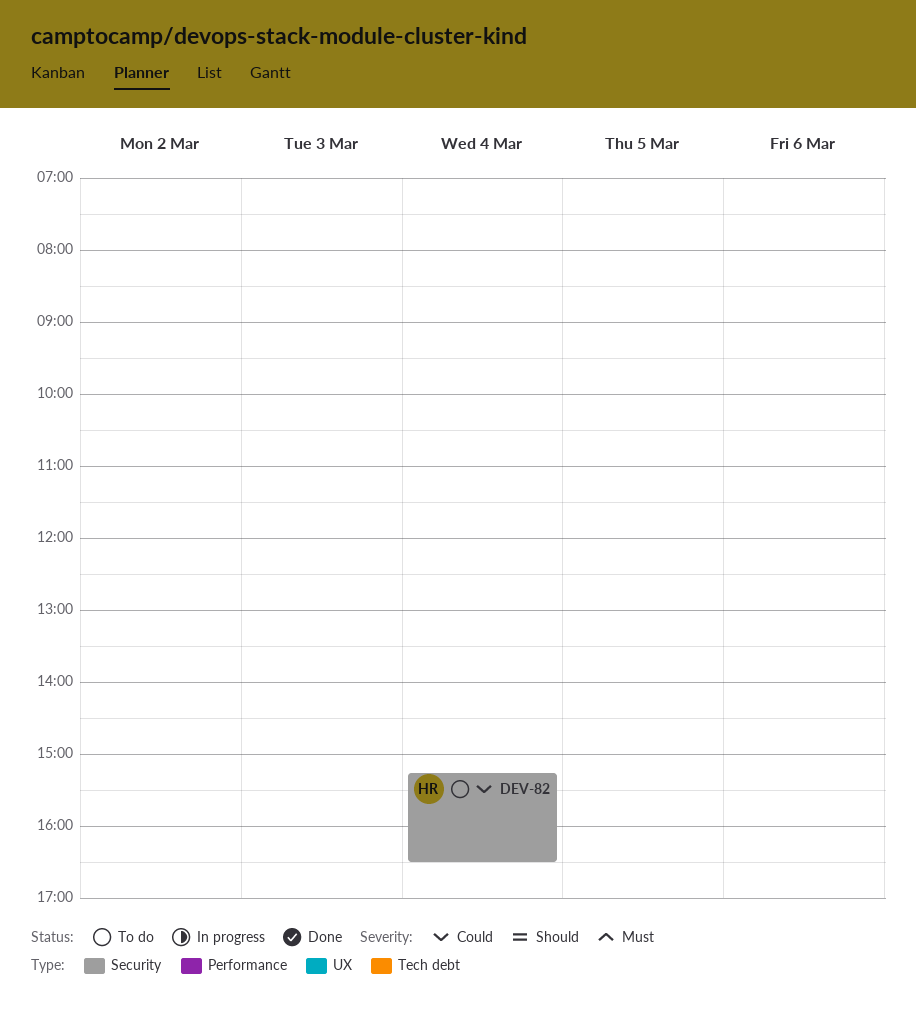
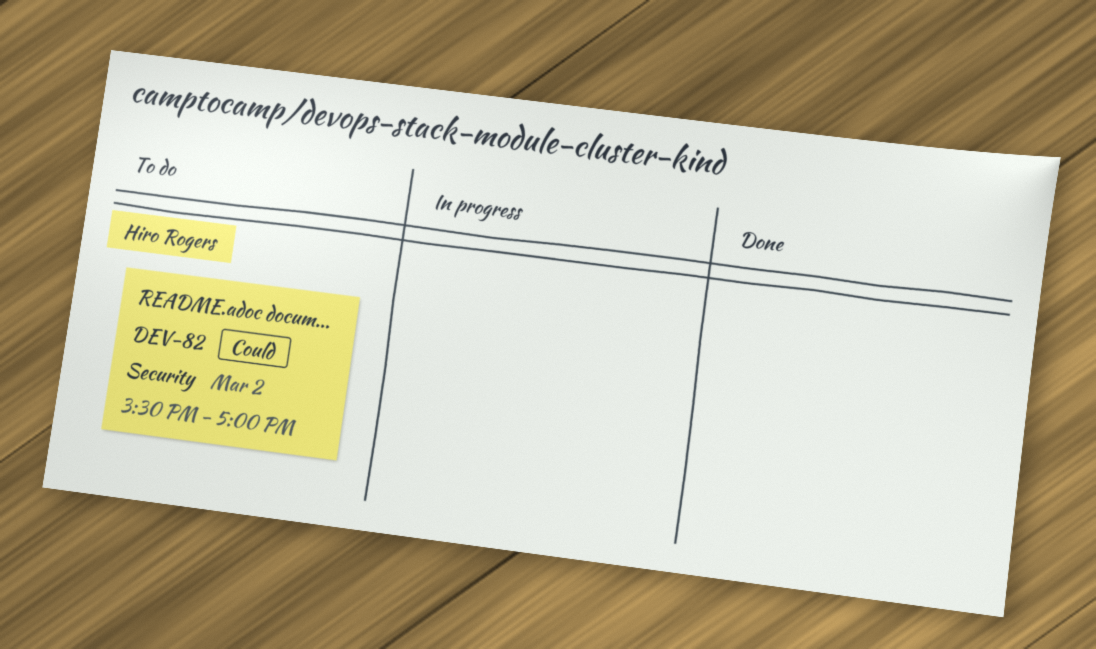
DEV-82, day: Mar 4 -> Mar 2
DEV-82, begins: 15:15 -> 15:30
DEV-82, ends: 16:30 -> 17:00

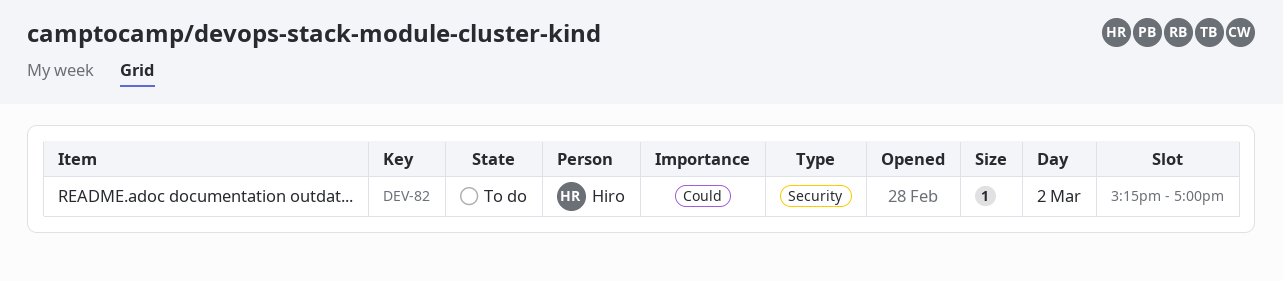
DEV-82, begins: 15:30 -> 15:15

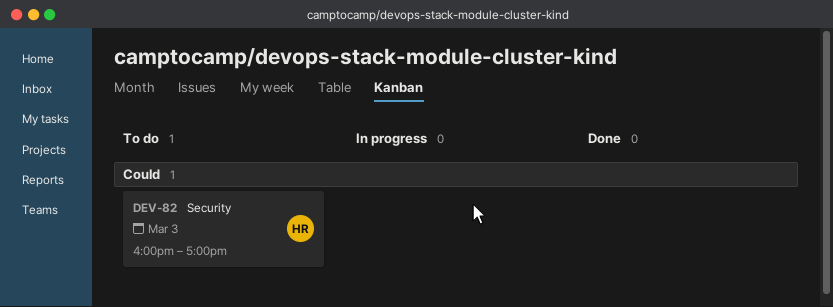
DEV-82, day: Mar 2 -> Mar 3
DEV-82, begins: 15:15 -> 16:00

